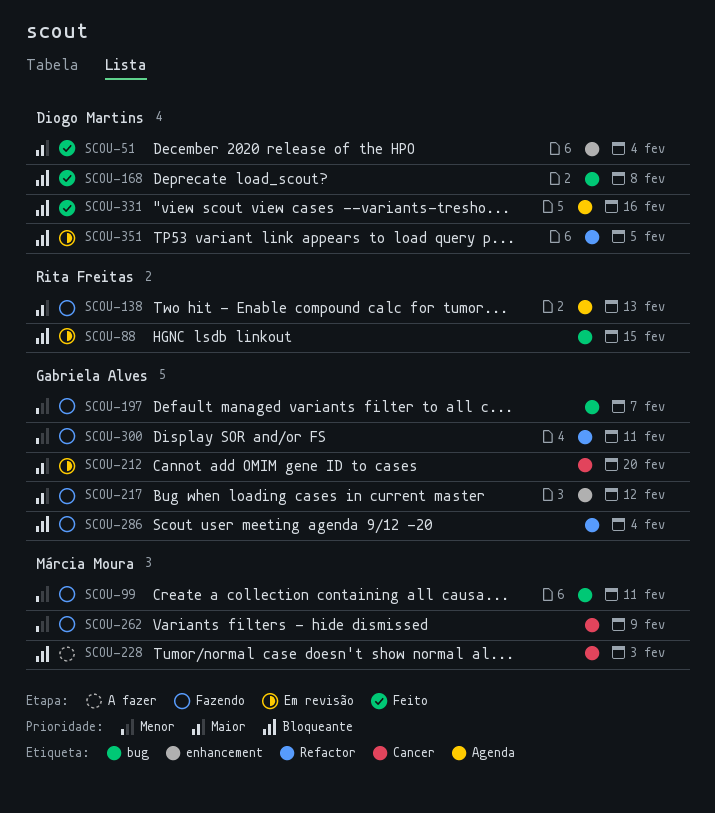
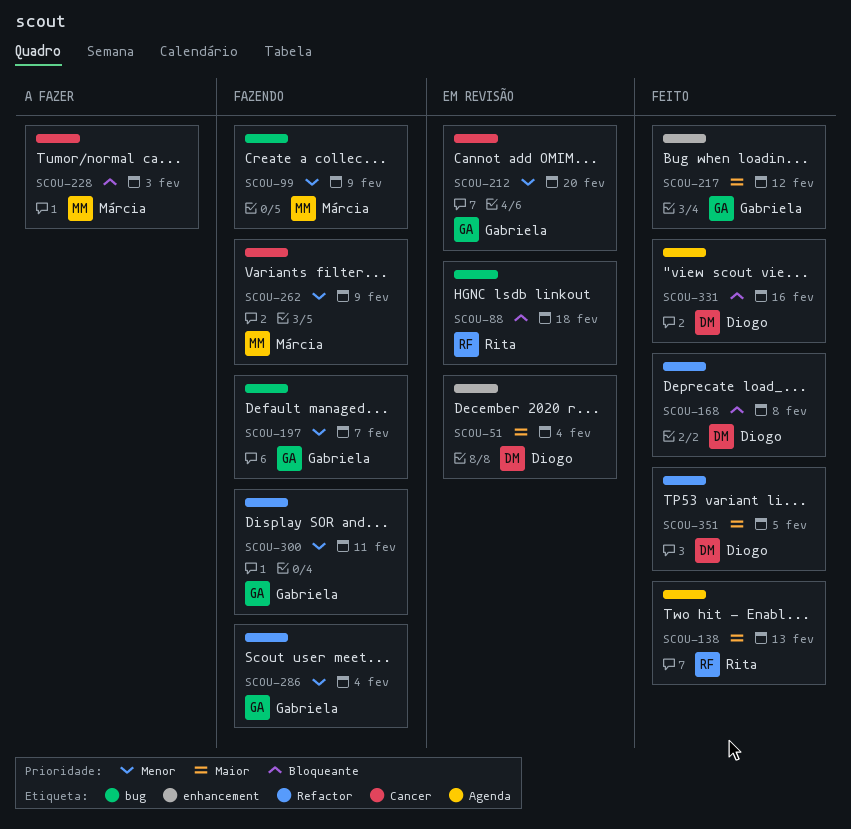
SCOU-51, status: Feito -> Em revisão
SCOU-88, due: Feb 15 -> Feb 18
SCOU-99, due: Feb 11 -> Feb 9
SCOU-138, status: Fazendo -> Feito
SCOU-168, label: bug -> Refactor
SCOU-212, priority: Maior -> Menor
SCOU-217, status: Fazendo -> Feito
SCOU-286, priority: Bloqueante -> Menor
SCOU-351, status: Em revisão -> Feito
SCOU-351, priority: Bloqueante -> Maior

